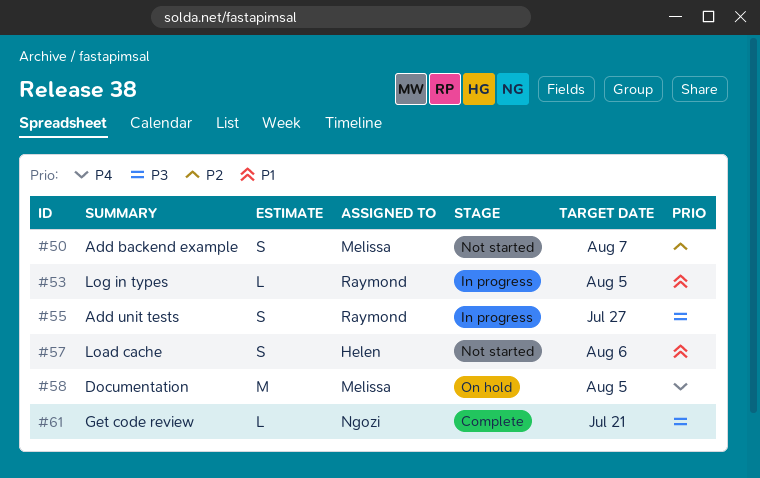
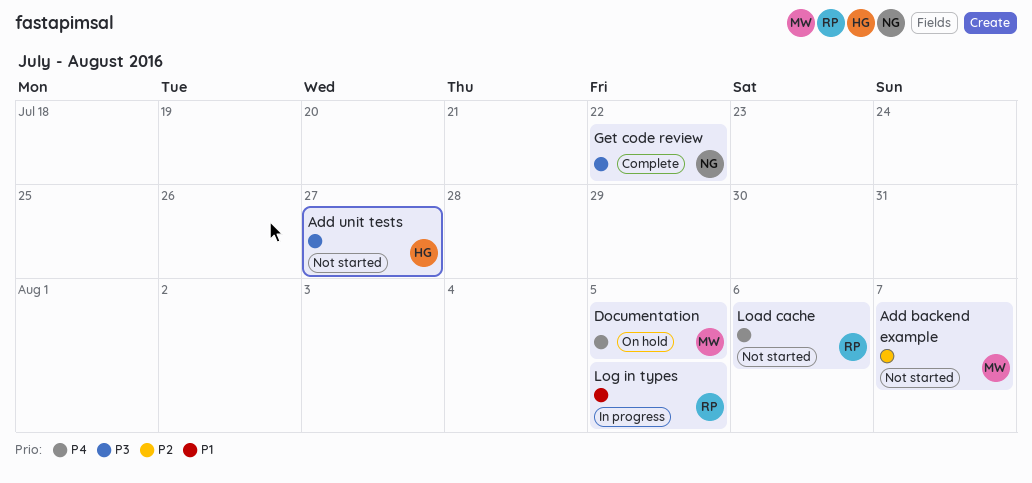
Add unit tests, status: In progress -> Not started
Add unit tests, owner: Raymond -> Helen
Get code review, due: Jul 21 -> Jul 22
Load cache, owner: Helen -> Raymond
Load cache, priority: P1 -> P4

